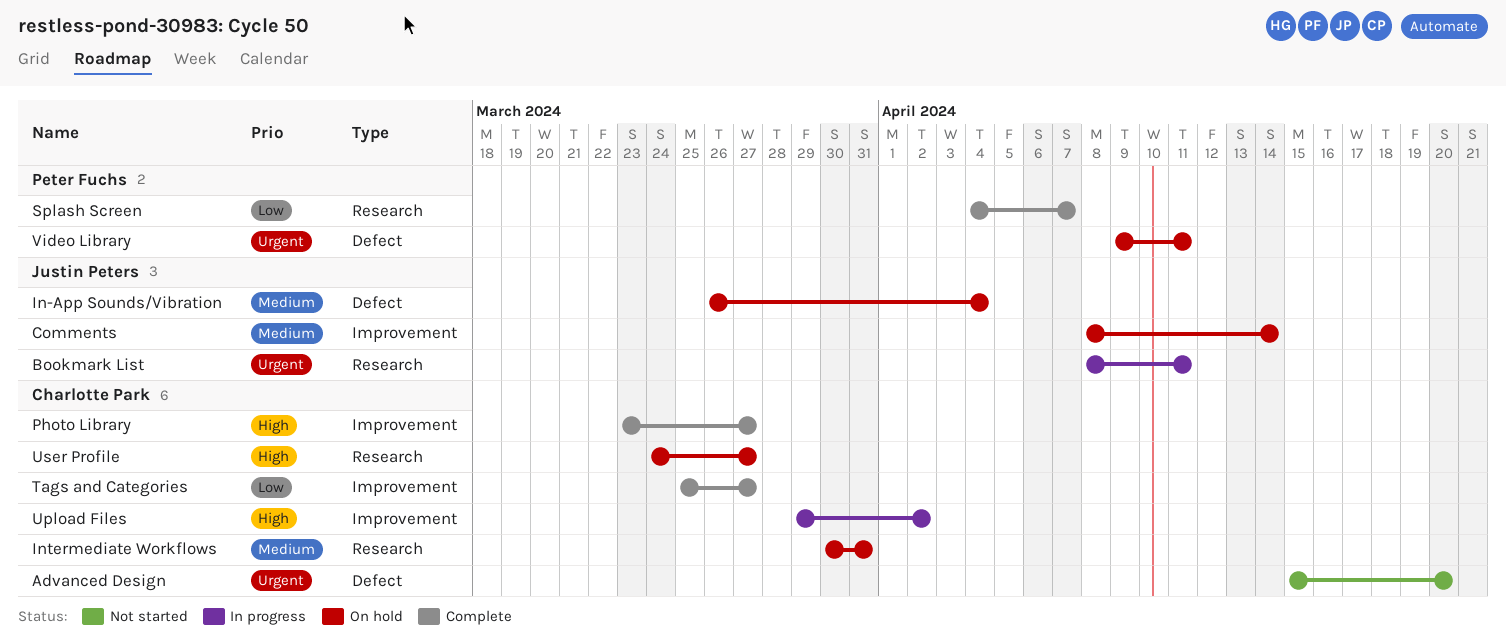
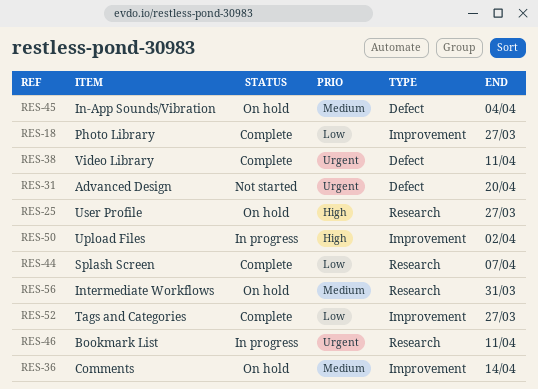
Photo Library, priority: High -> Low
Video Library, status: On hold -> Complete

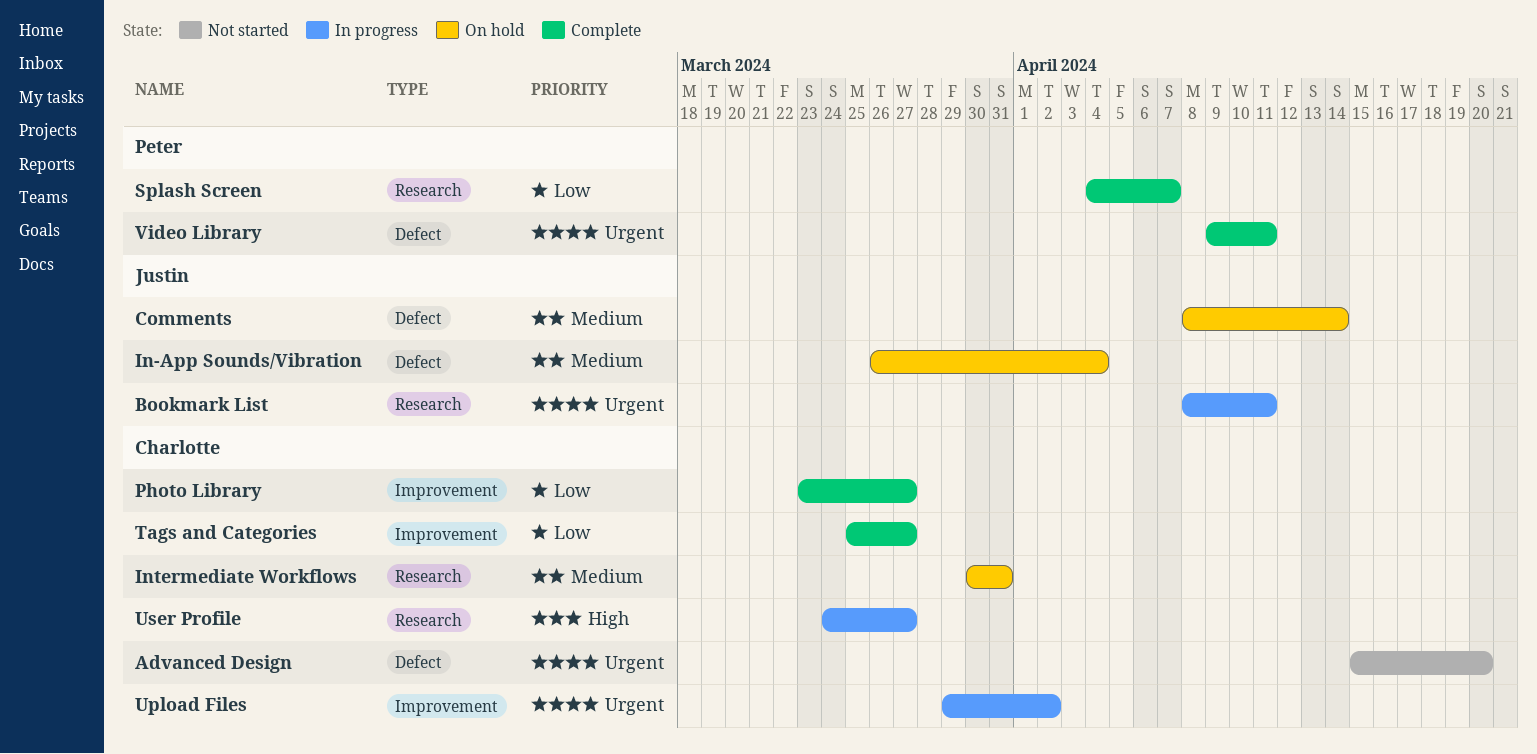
Comments, label: Improvement -> Defect
Upload Files, priority: High -> Urgent
User Profile, status: On hold -> In progress

